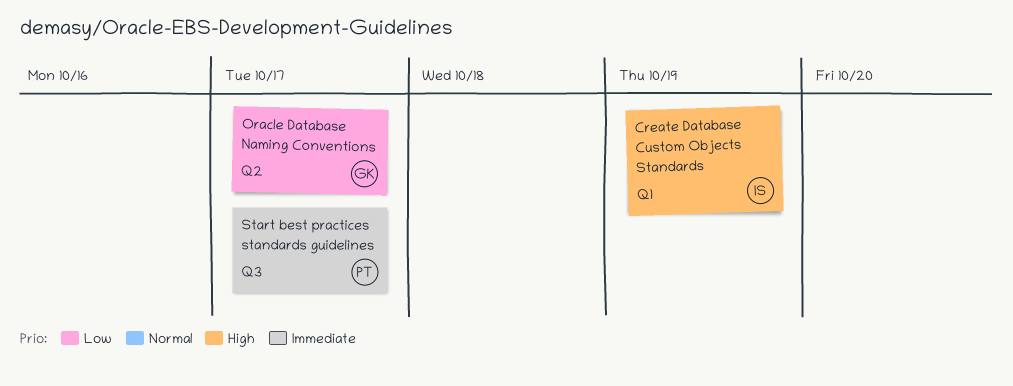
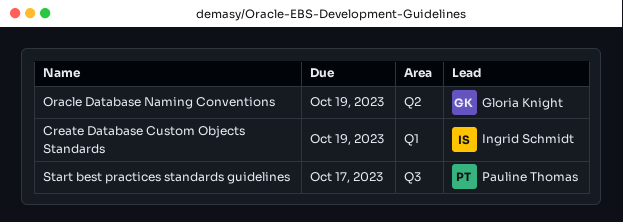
Oracle Database Naming Conventions, due: Oct 17 -> Oct 19

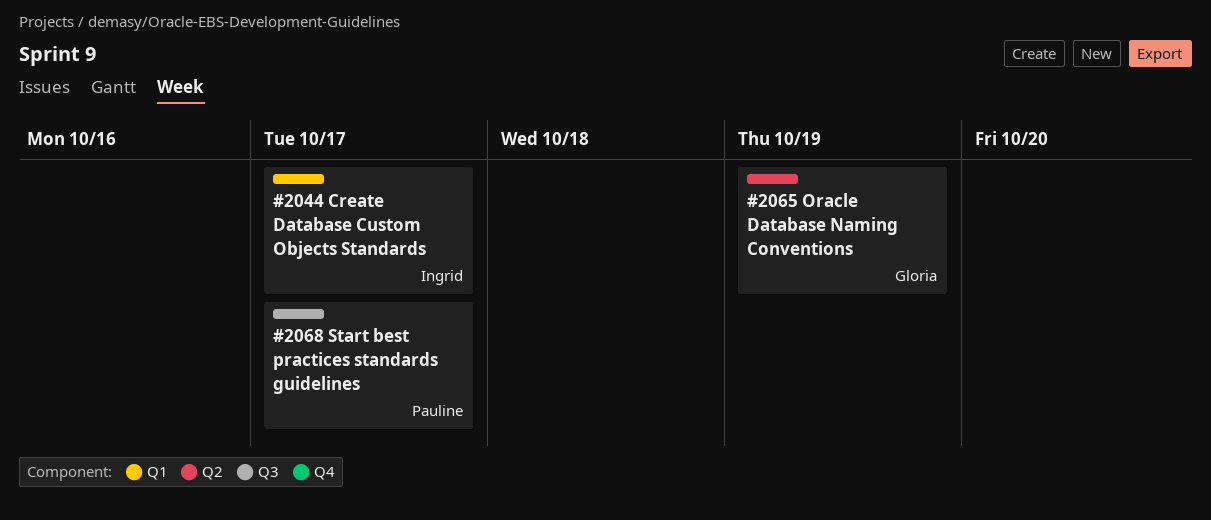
Create Database Custom Objects Standards, due: Oct 19 -> Oct 17

